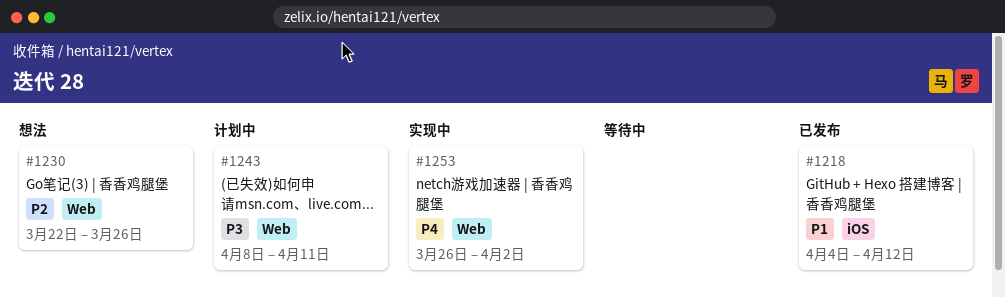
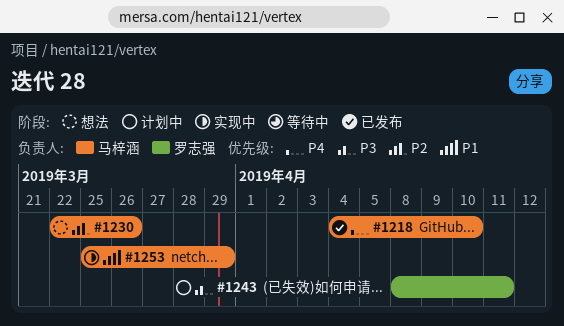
#1218, priority: P1 -> P4
#1218, due: Apr 12 -> Apr 10
#1253, priority: P4 -> P1
#1253, start: Mar 26 -> Mar 25
#1253, due: Apr 2 -> Mar 29

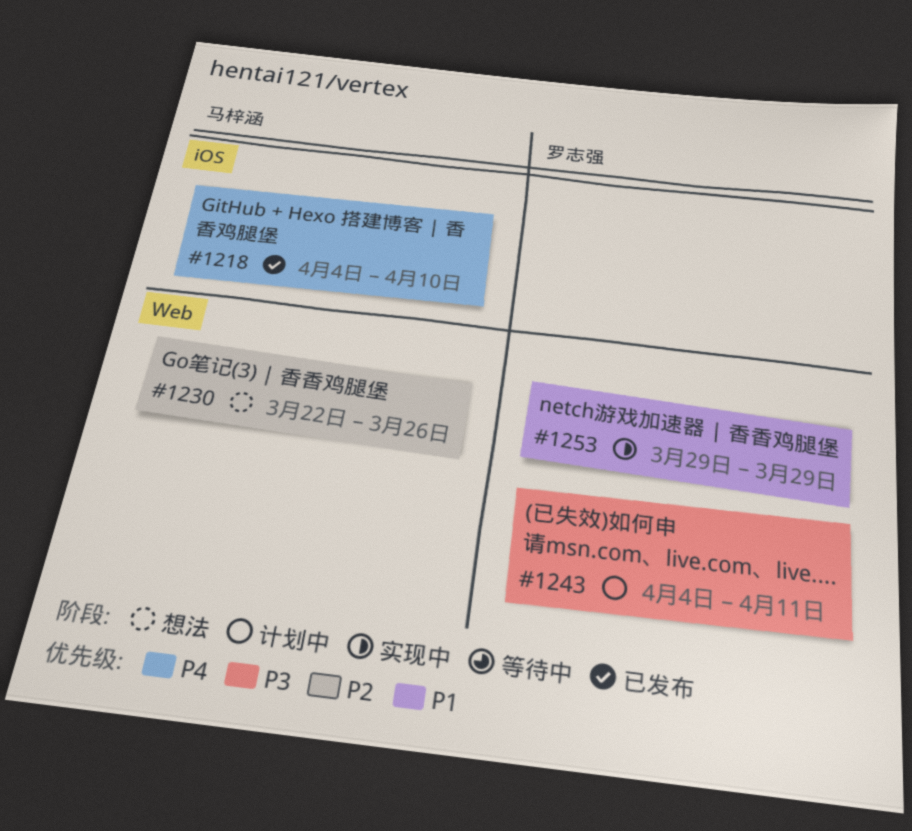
#1243, start: Apr 8 -> Apr 4
#1253, owner: 马梓涵 -> 罗志强
#1253, start: Mar 25 -> Mar 29

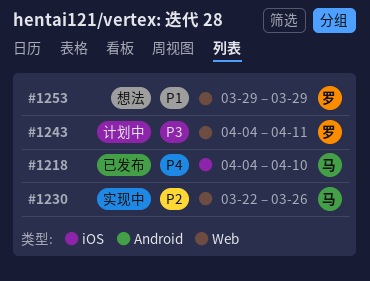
#1230, status: 想法 -> 实现中
#1253, status: 实现中 -> 想法

